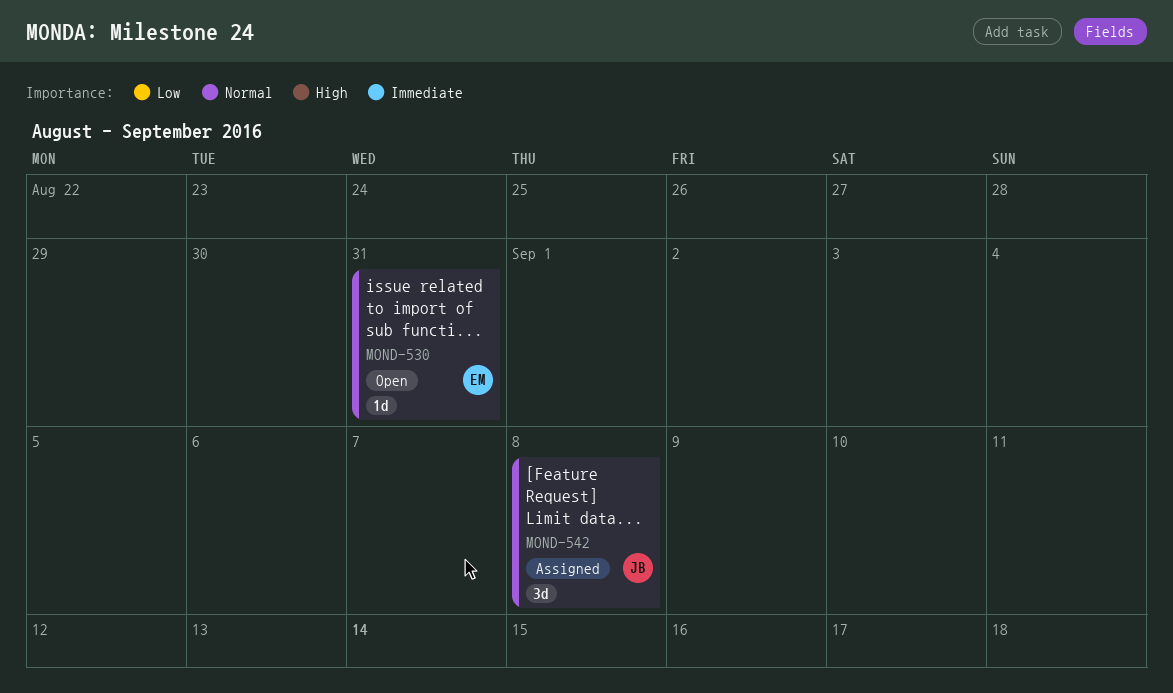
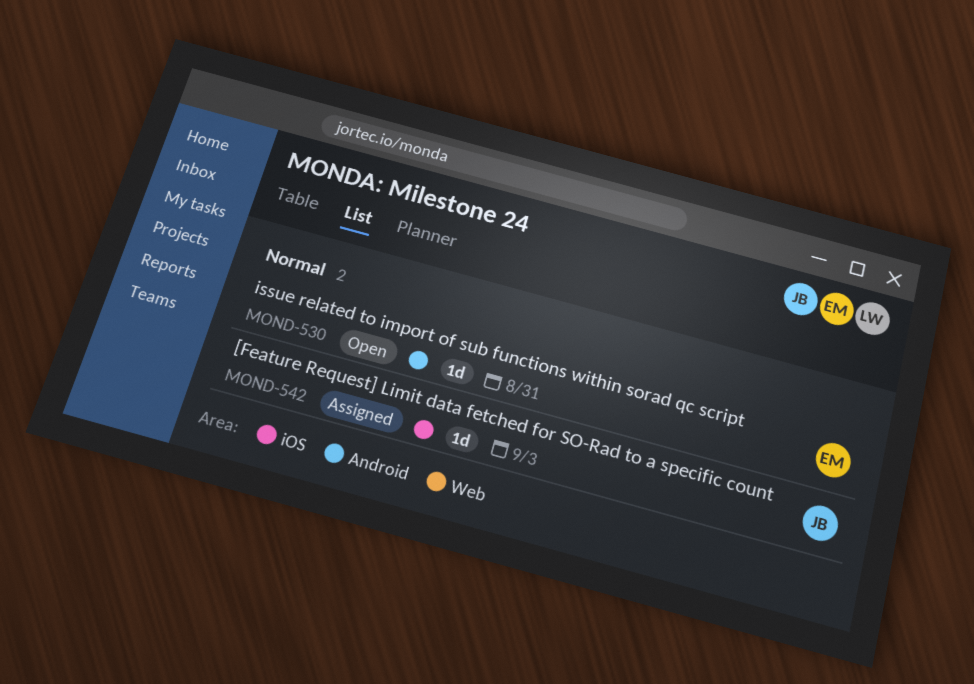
MOND-542, estimate: 3d -> 1d
MOND-542, due: Sep 8 -> Sep 3

